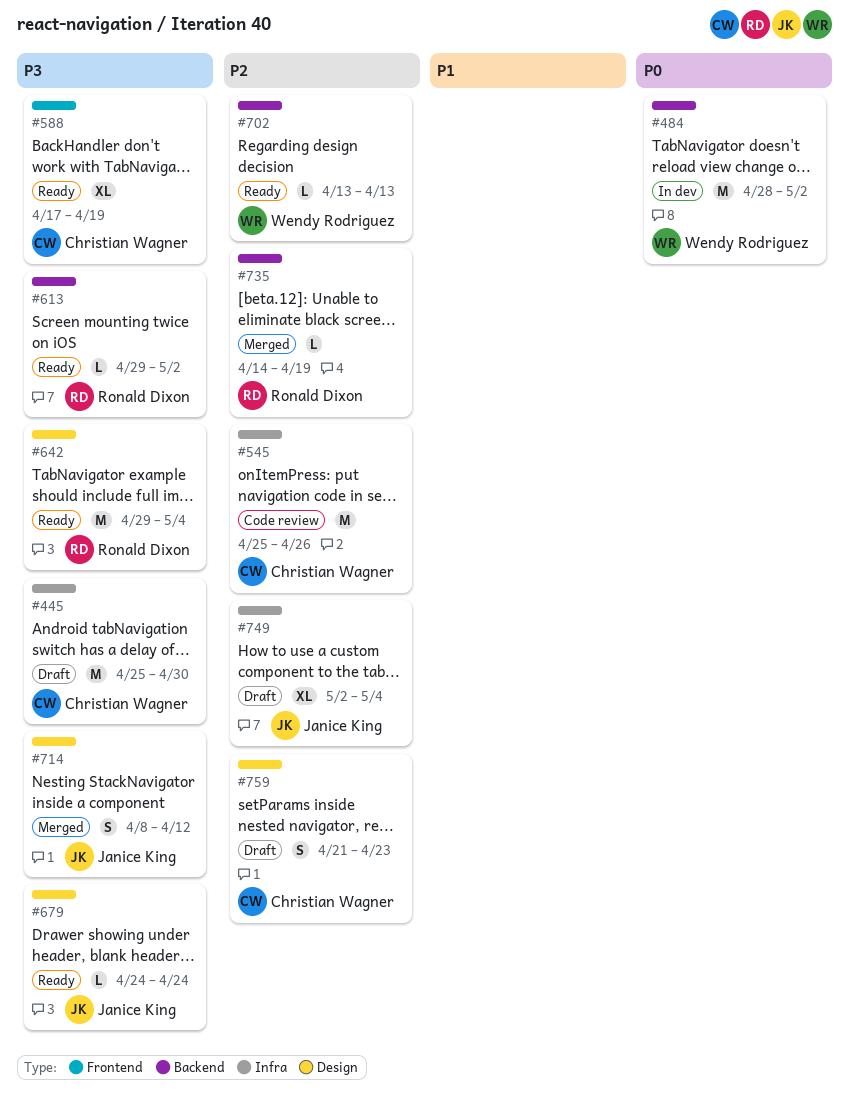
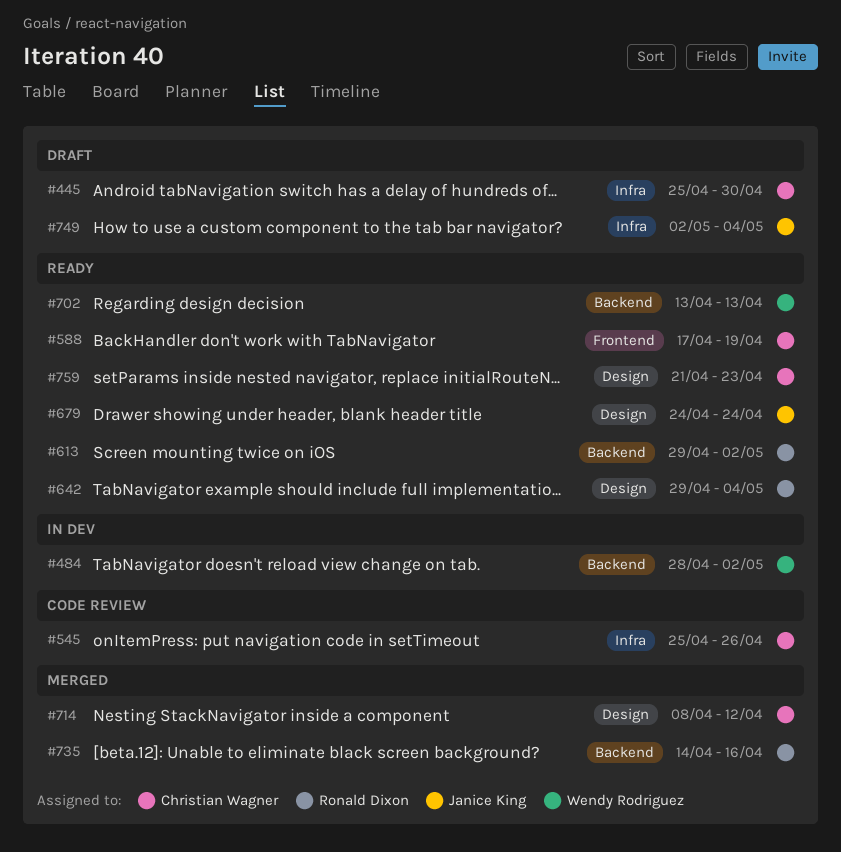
#714, owner: Janice King -> Christian Wagner
#735, due: Apr 19 -> Apr 16
#759, status: Draft -> Ready

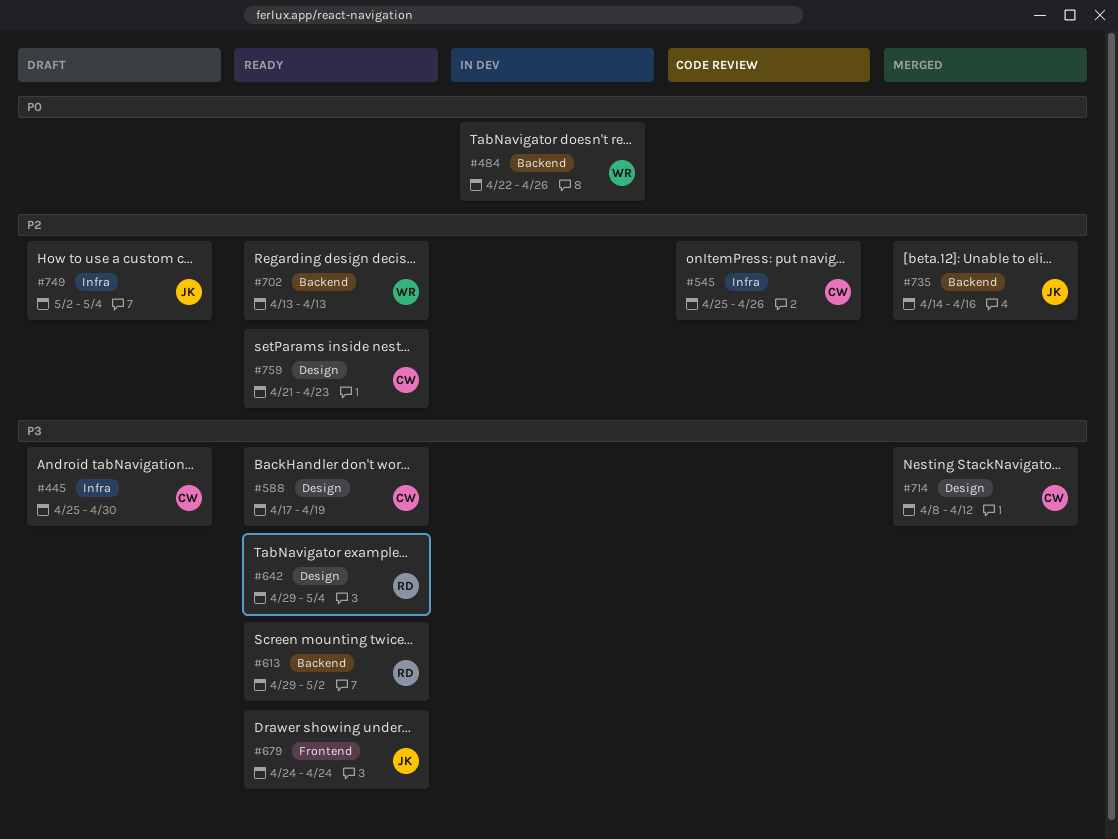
#484, start: Apr 28 -> Apr 22
#484, due: May 2 -> Apr 26
#588, label: Frontend -> Design
#679, label: Design -> Frontend
#735, owner: Ronald Dixon -> Janice King

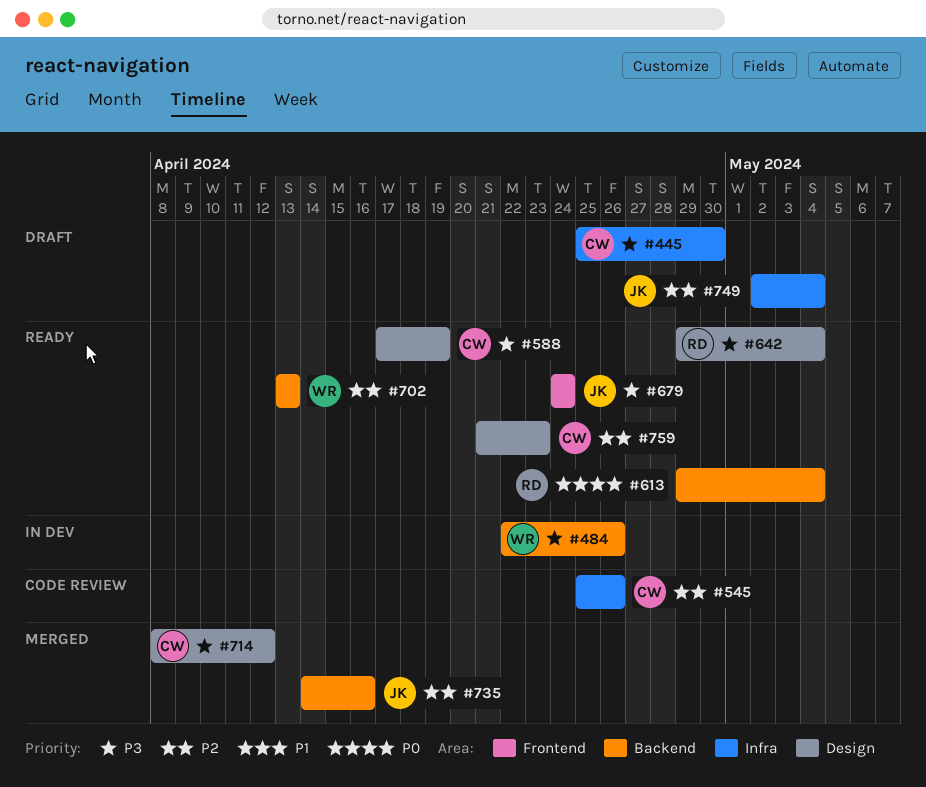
#484, priority: P0 -> P3
#613, priority: P3 -> P0
#613, due: May 2 -> May 4

